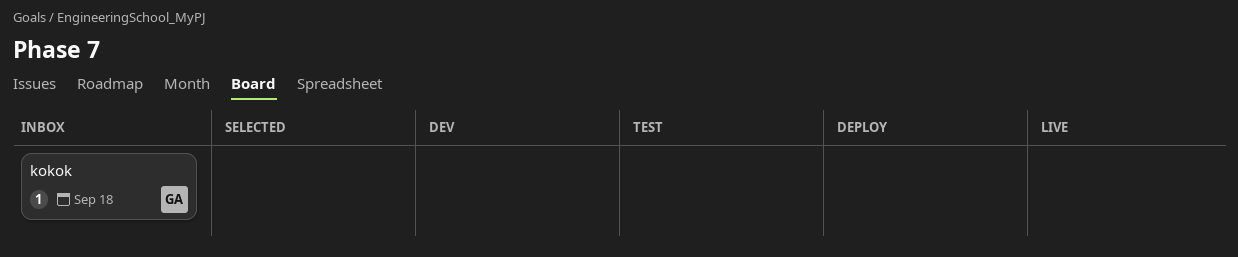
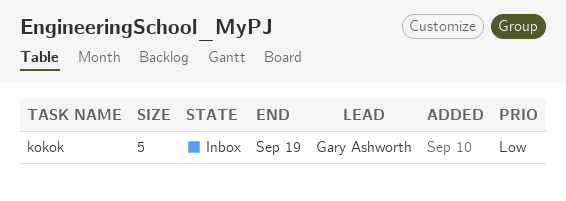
kokok, estimate: 1 -> 5
kokok, due: Sep 18 -> Sep 19

